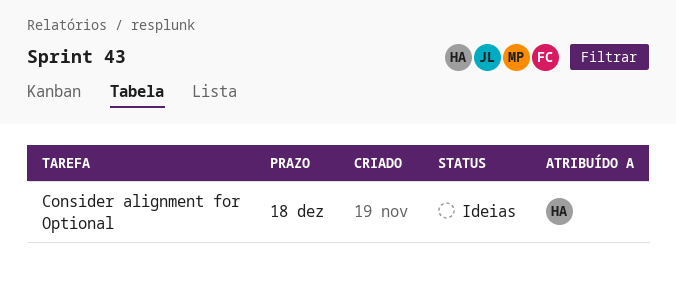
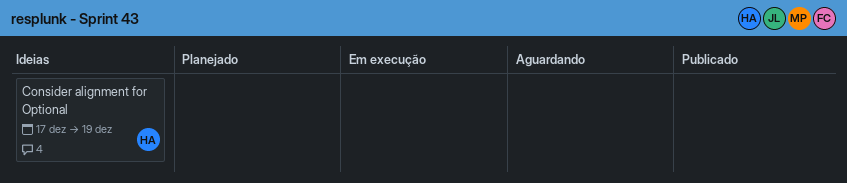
Consider alignment for Optional, due: Dec 18 -> Dec 19

